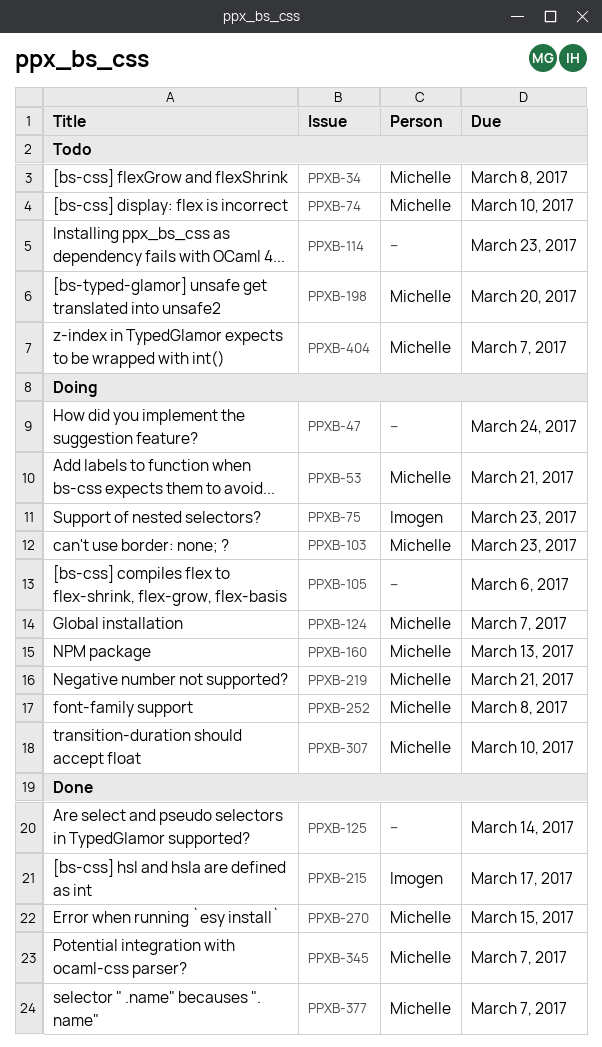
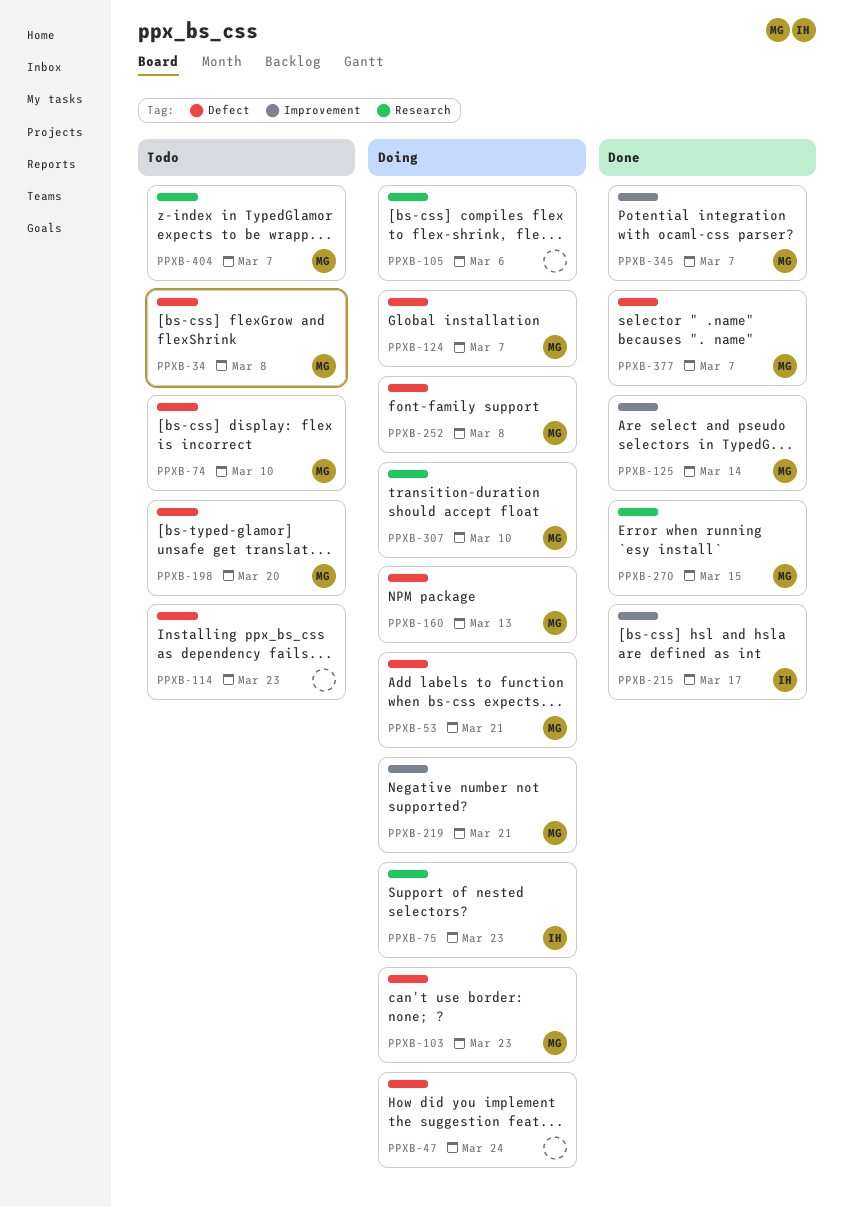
PPXB-125, owner: none -> Michelle

